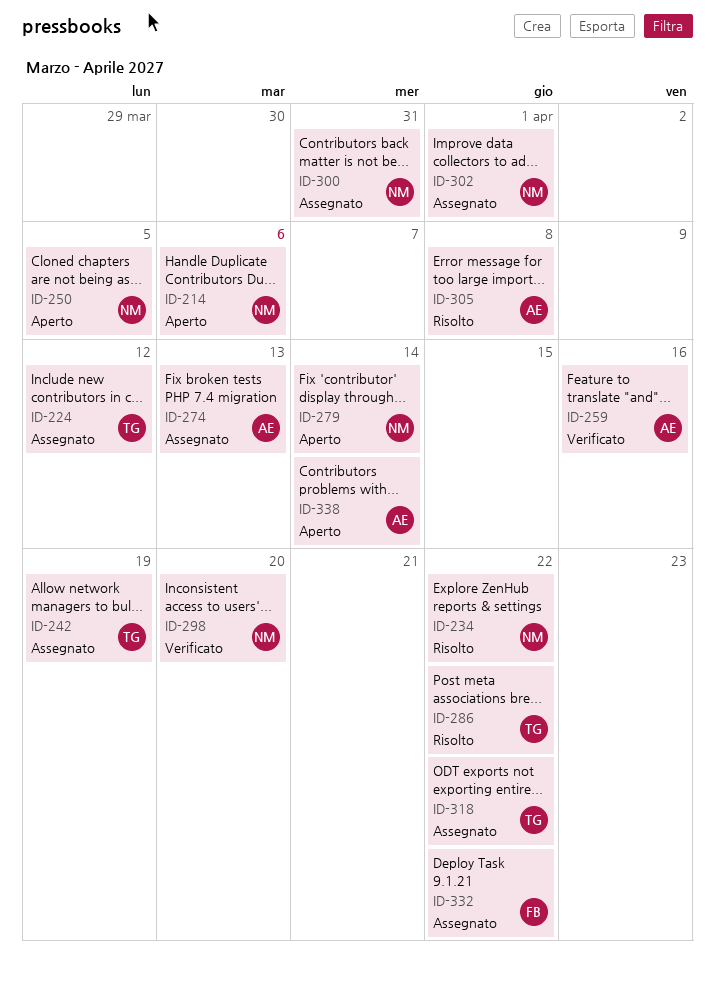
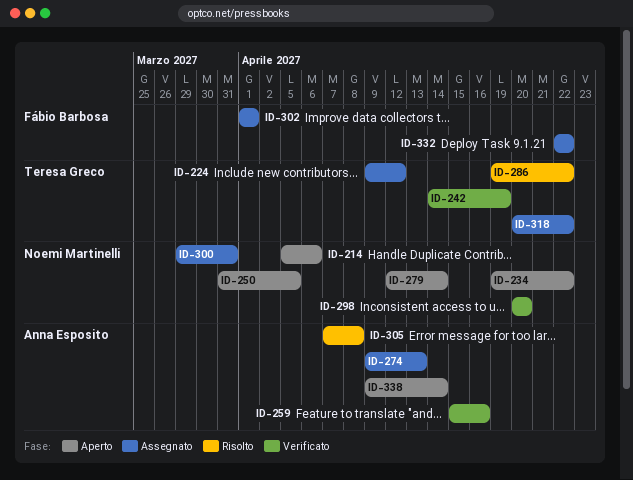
ID-234, status: Risolto -> Aperto
ID-242, status: Assegnato -> Verificato
ID-302, owner: Noemi Martinelli -> Fábio Barbosa

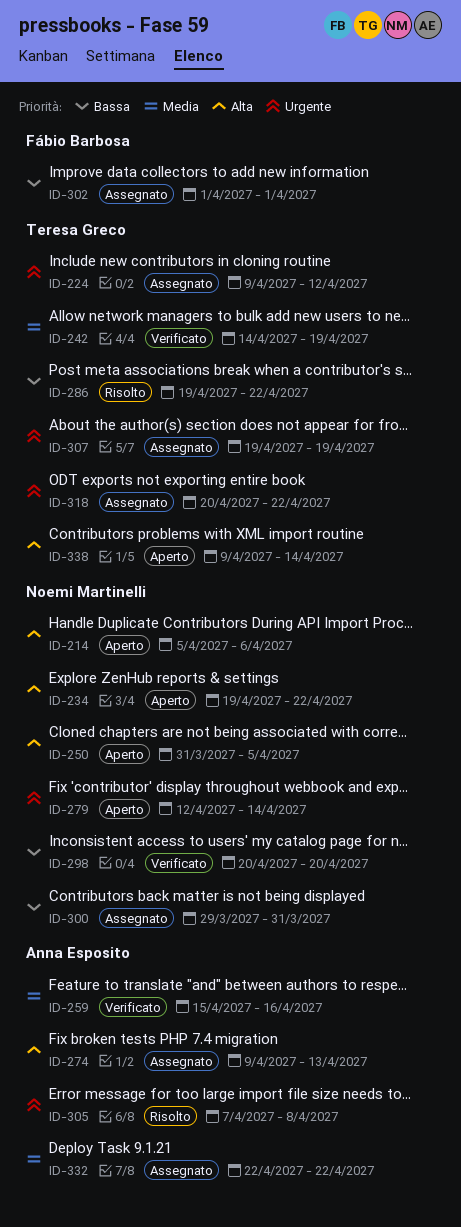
ID-307: none -> present
ID-332, owner: Fábio Barbosa -> Anna Esposito
ID-338, owner: Anna Esposito -> Teresa Greco

